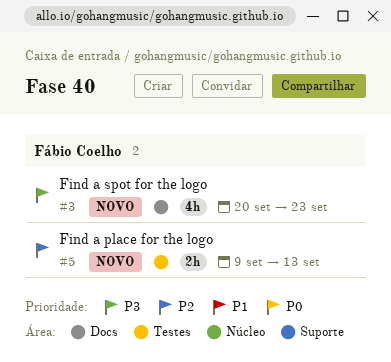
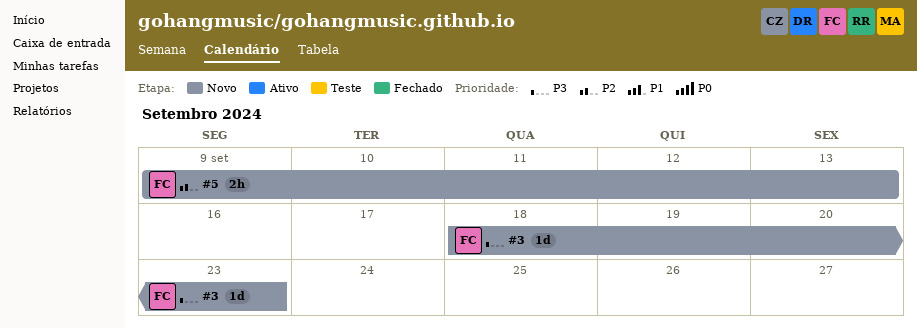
#3, estimate: 4h -> 1d
#3, start: Sep 20 -> Sep 18

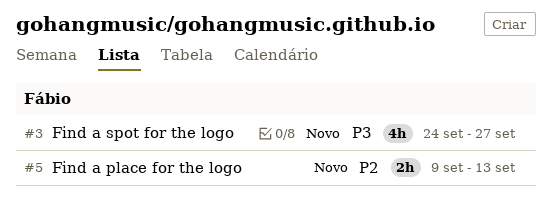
#3, estimate: 1d -> 4h
#3, start: Sep 18 -> Sep 24
#3, due: Sep 23 -> Sep 27

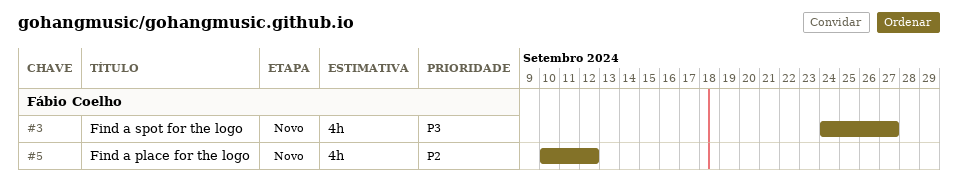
#5, estimate: 2h -> 4h
#5, start: Sep 9 -> Sep 10
#5, due: Sep 13 -> Sep 12

